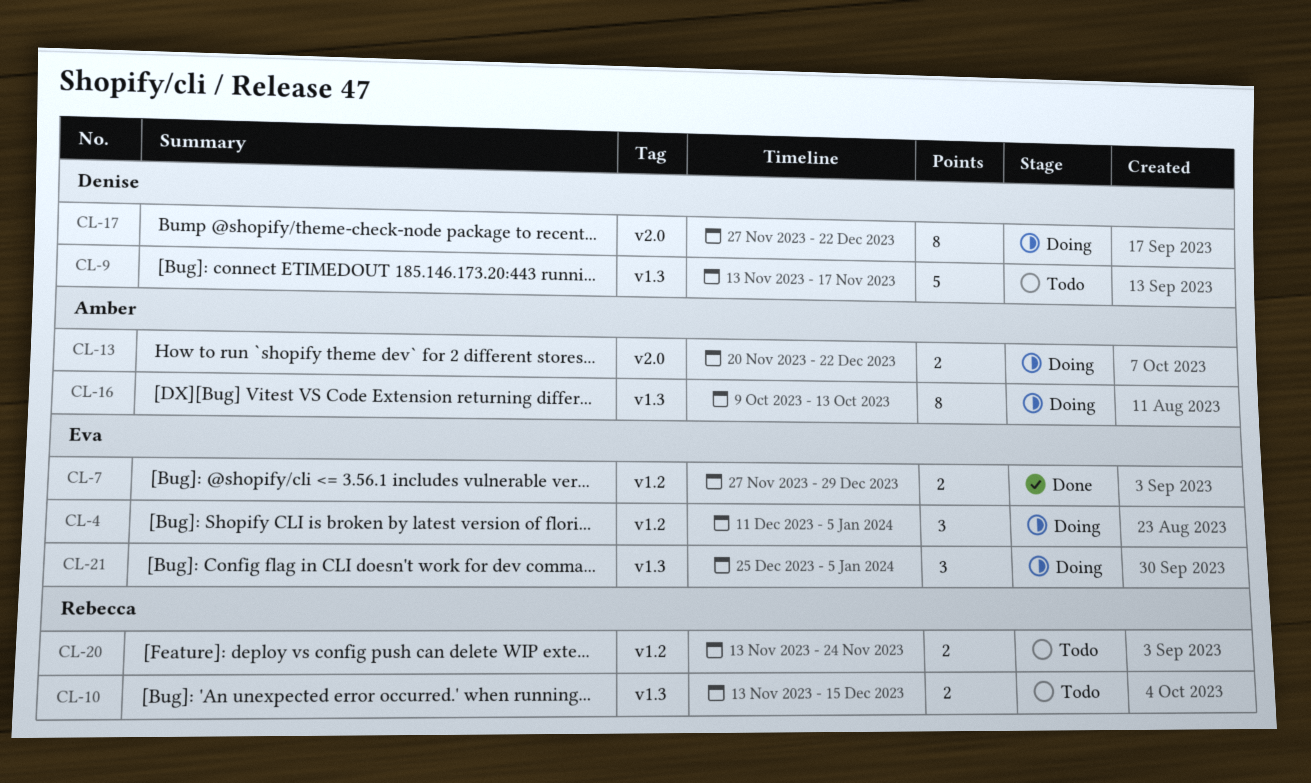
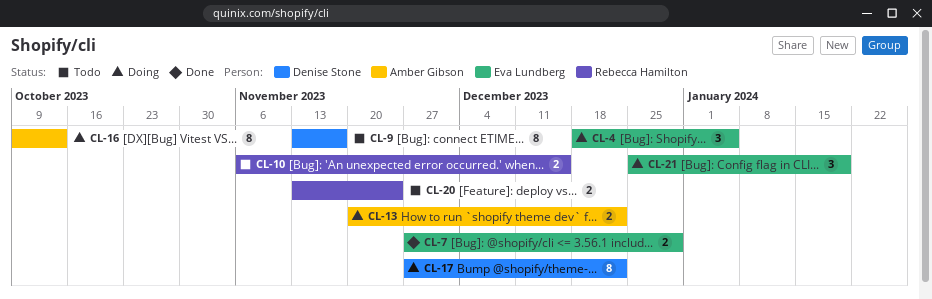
CL-4, start: Dec 11 -> Dec 18
CL-9, estimate: 5 -> 8
CL-10, start: Nov 13 -> Nov 6
CL-21, due: Jan 5 -> Jan 19

